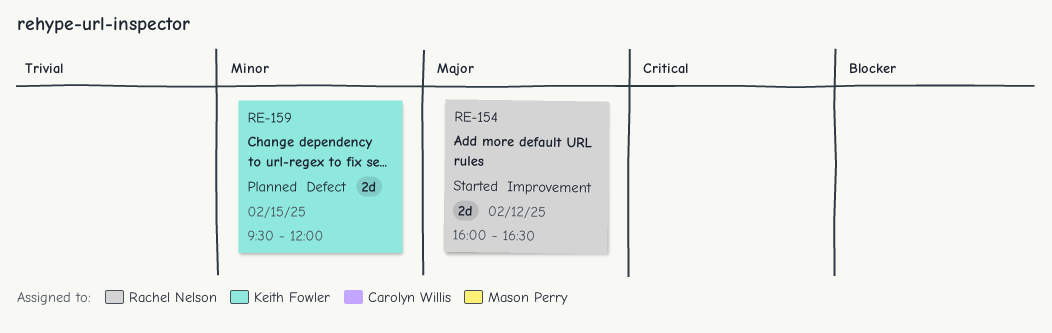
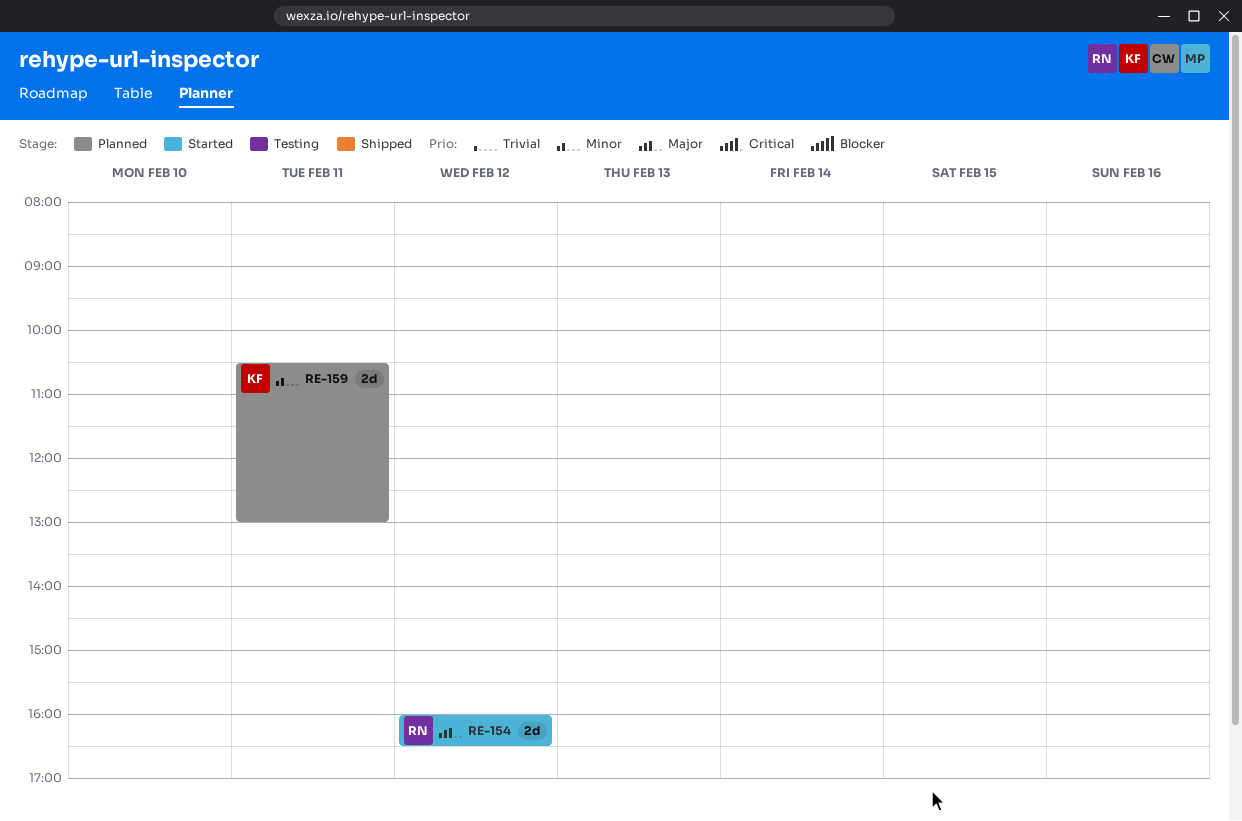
RE-159, day: Feb 15 -> Feb 11
RE-159, begins: 09:30 -> 10:30
RE-159, ends: 12:00 -> 13:00

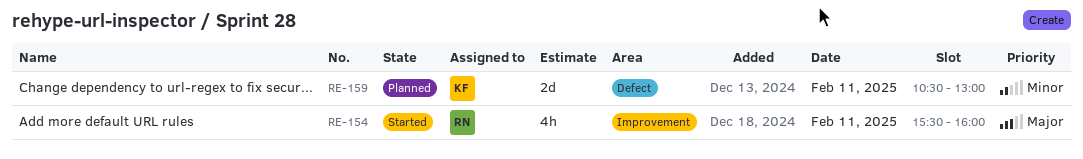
RE-154, estimate: 2d -> 4h
RE-154, day: Feb 12 -> Feb 11
RE-154, begins: 16:00 -> 15:30
RE-154, ends: 16:30 -> 16:00

